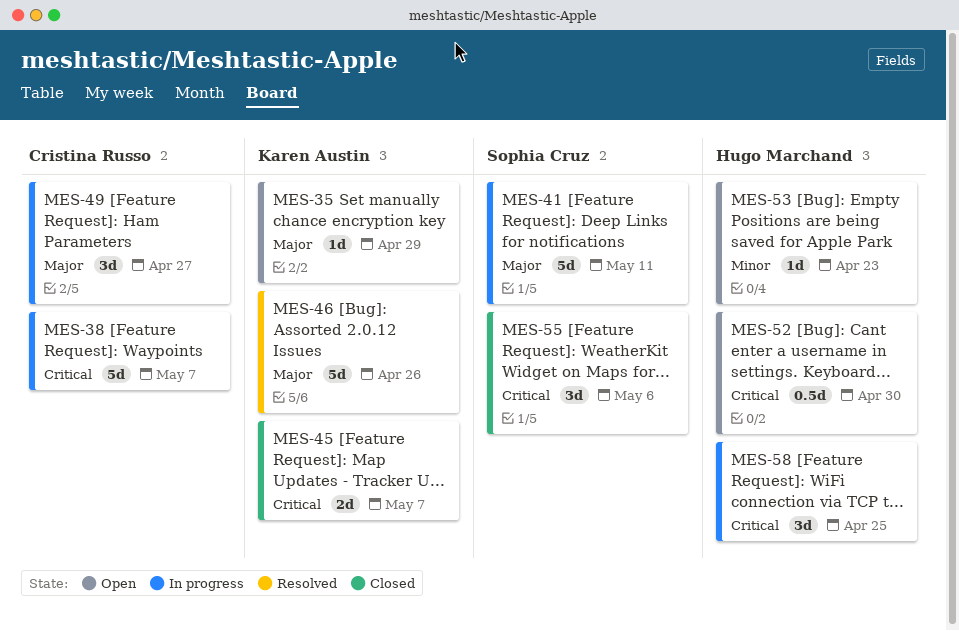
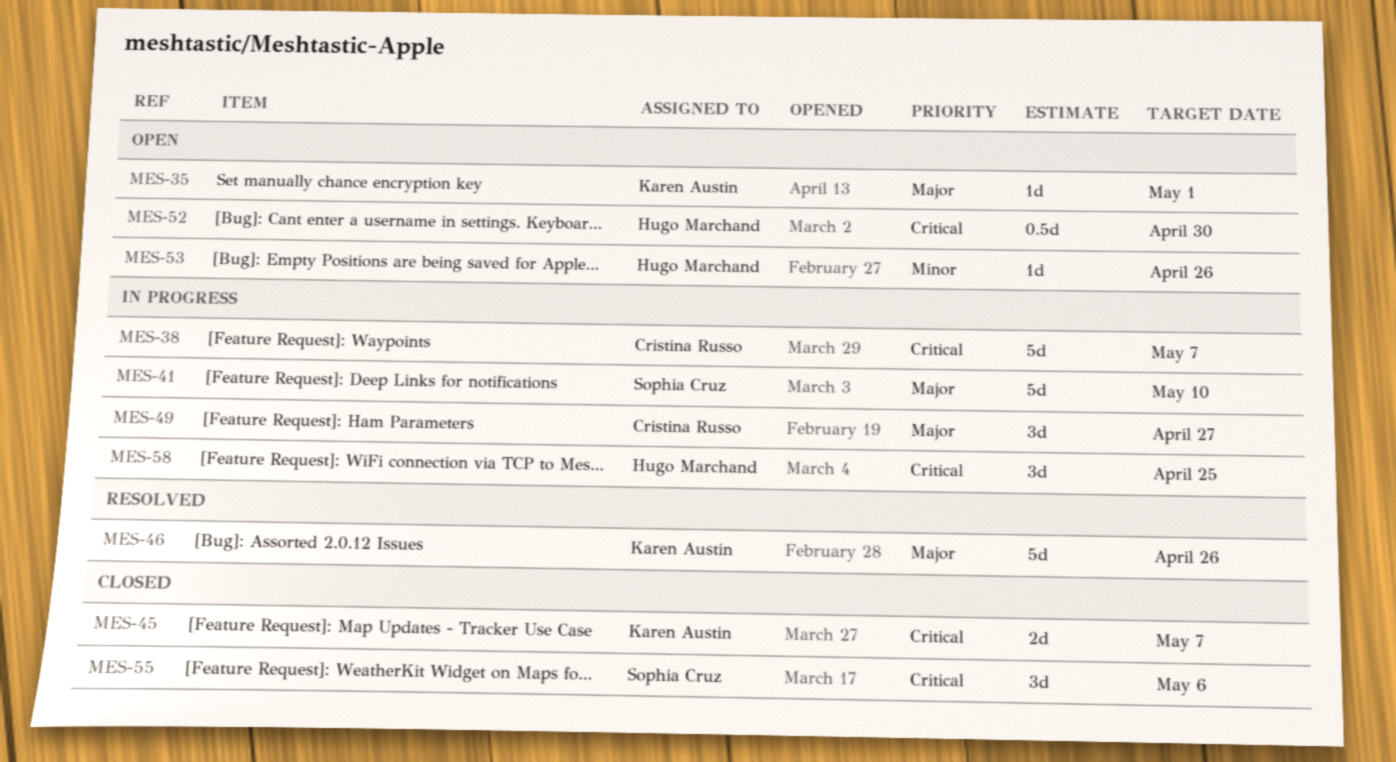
MES-35, due: Apr 29 -> May 1
MES-41, due: May 11 -> May 10
MES-53, due: Apr 23 -> Apr 26

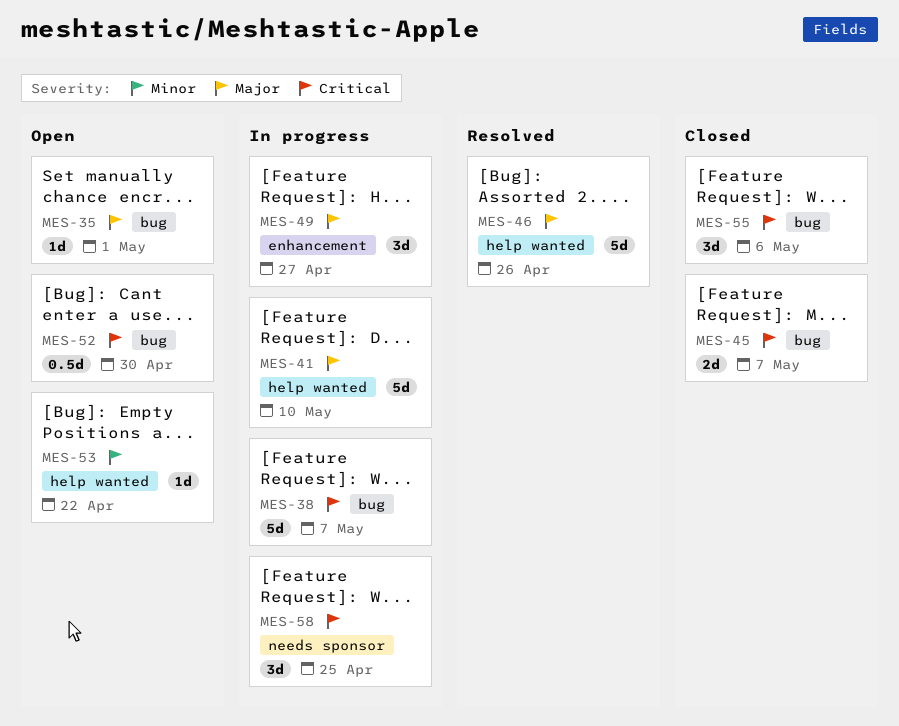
MES-53, due: Apr 26 -> Apr 22

